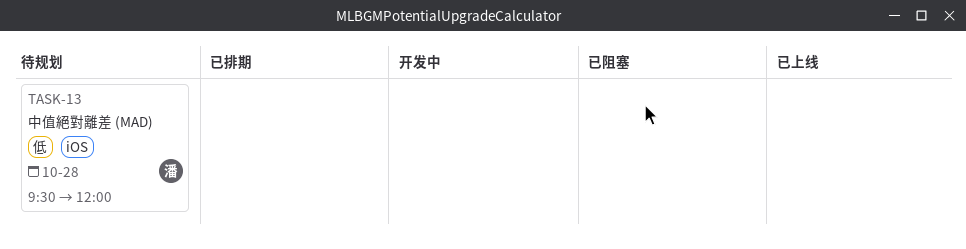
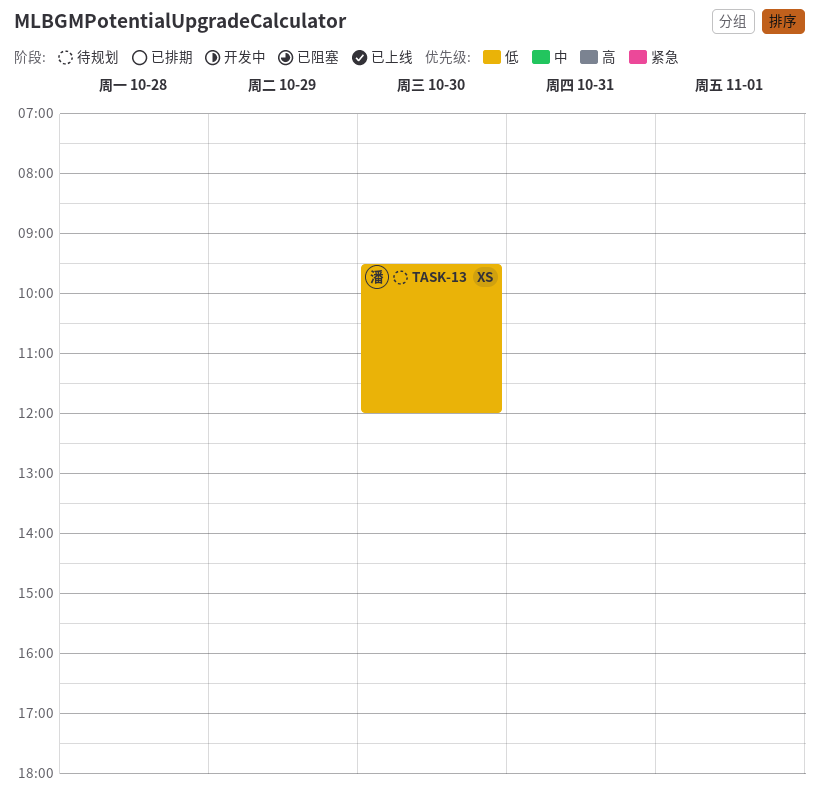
TASK-13, day: Oct 28 -> Oct 30

